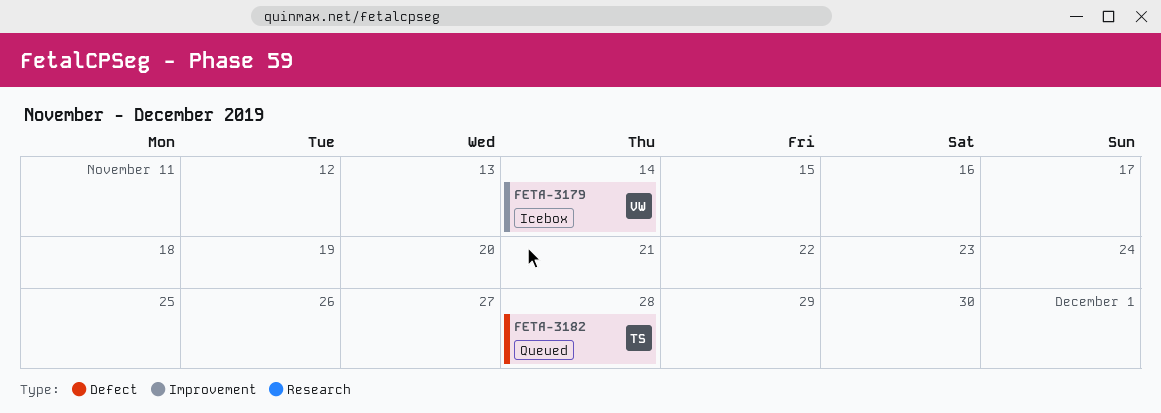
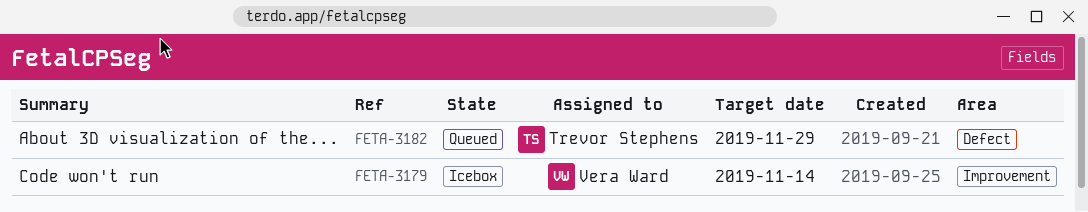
FETA-3182, due: Nov 28 -> Nov 29

